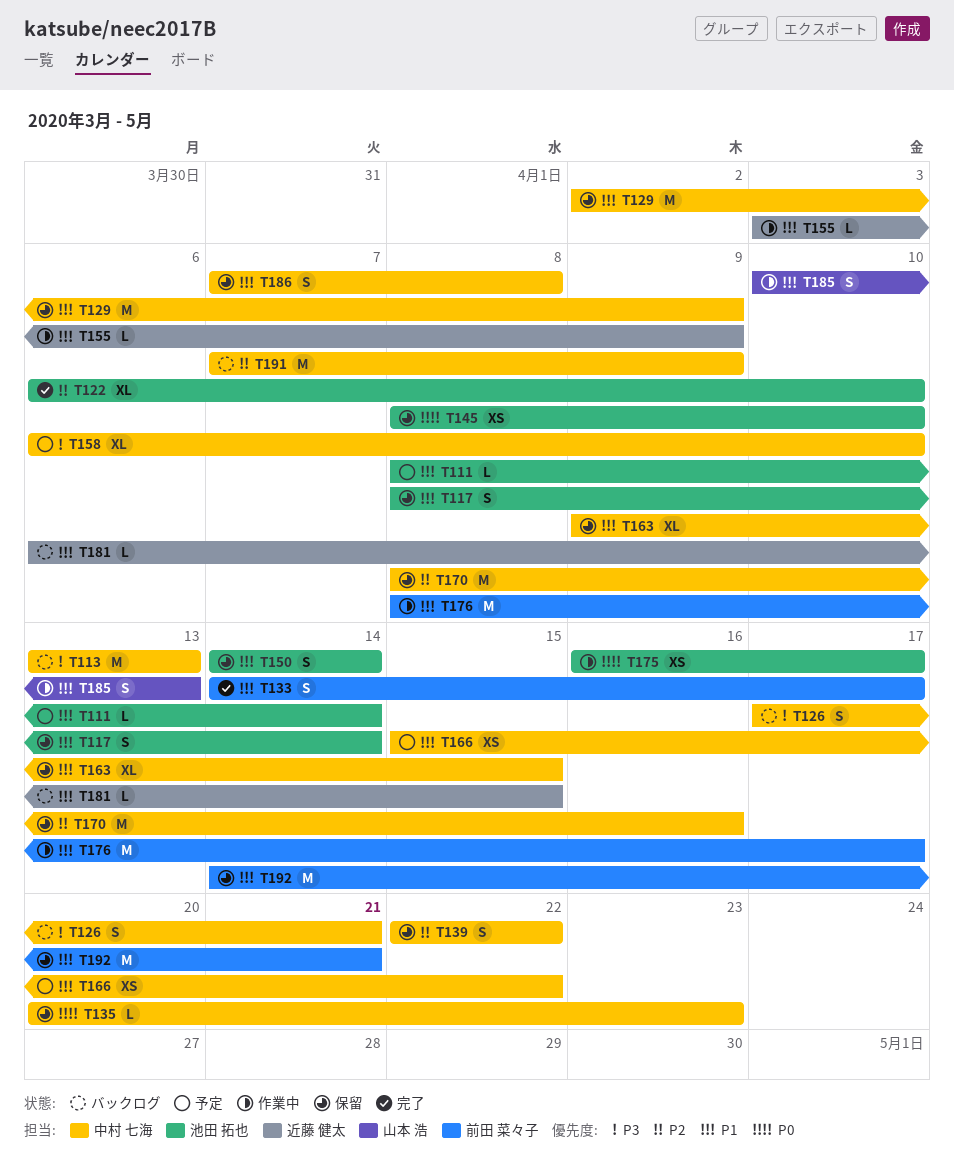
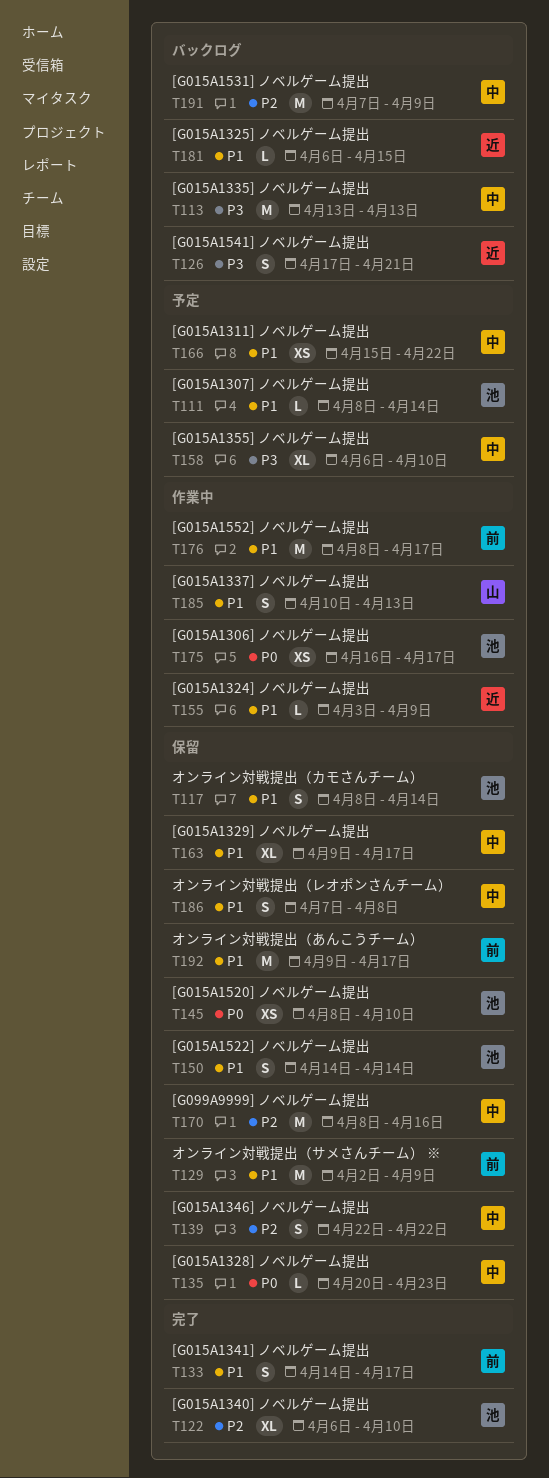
T126, owner: 中村 七海 -> 近藤 健太
T129, owner: 中村 七海 -> 前田 菜々子
T163, due: Apr 15 -> Apr 17
T192, start: Apr 14 -> Apr 9
T192, due: Apr 21 -> Apr 17

